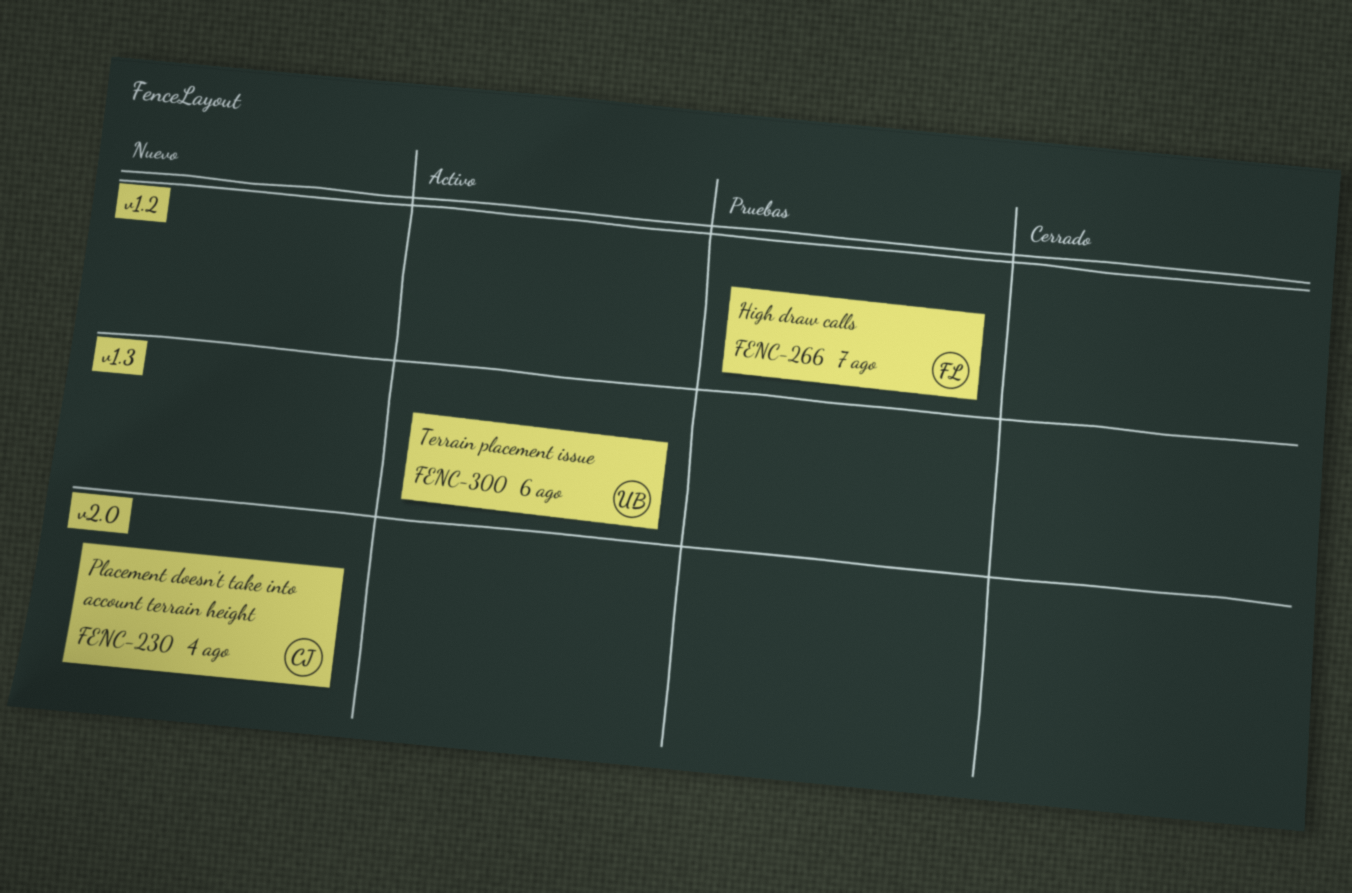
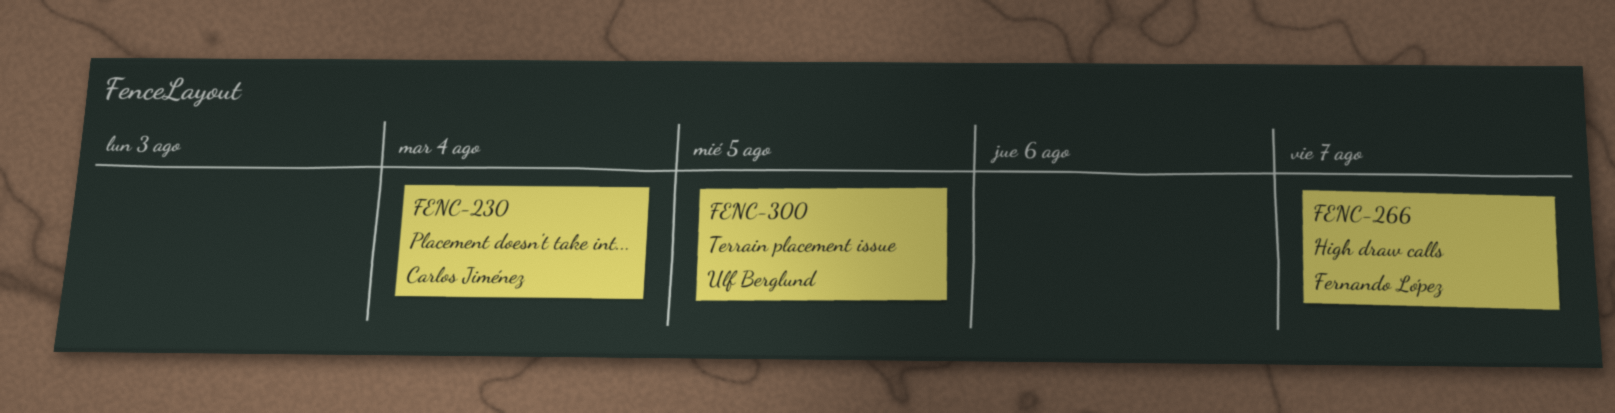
FENC-300, due: Aug 6 -> Aug 5

